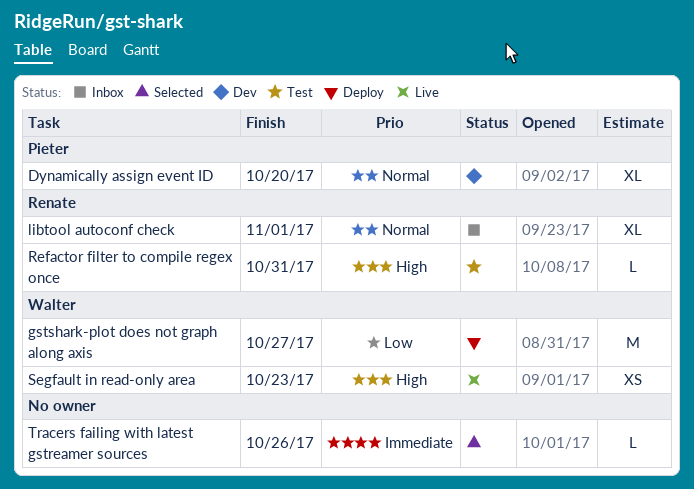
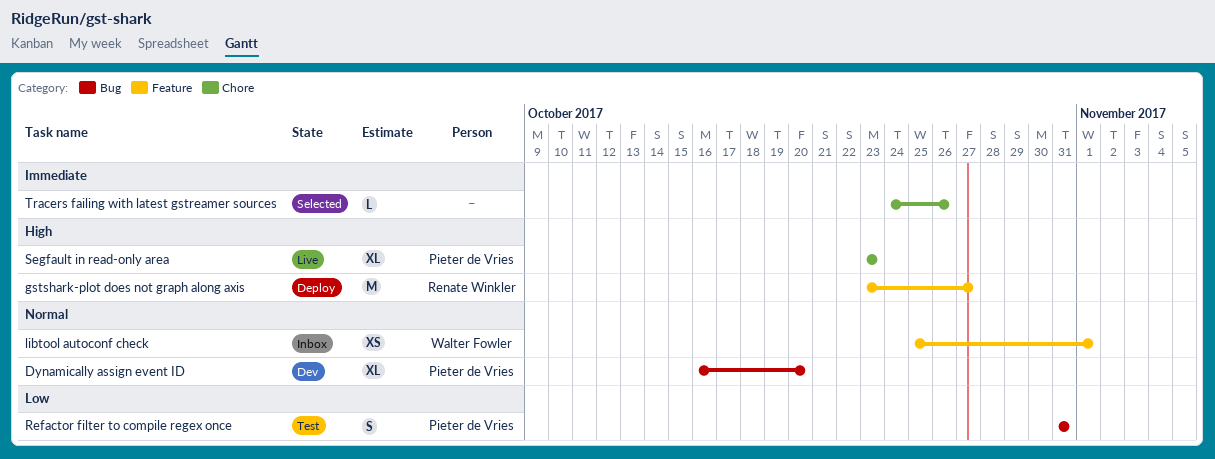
gstshark-plot does not graph along axis, owner: Walter Fowler -> Renate Winkler
gstshark-plot does not graph along axis, priority: Low -> High
libtool autoconf check, owner: Renate Winkler -> Walter Fowler
libtool autoconf check, estimate: XL -> XS
Refactor filter to compile regex once, owner: Renate Winkler -> Pieter de Vries
Refactor filter to compile regex once, priority: High -> Low
Refactor filter to compile regex once, estimate: L -> S
Segfault in read-only area, owner: Walter Fowler -> Pieter de Vries
Segfault in read-only area, estimate: XS -> XL

